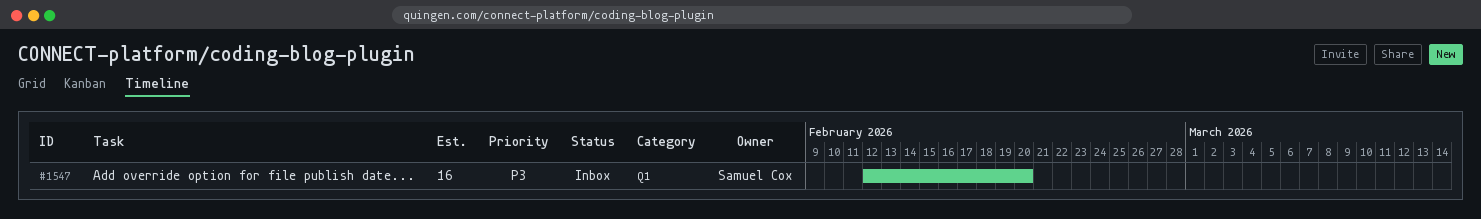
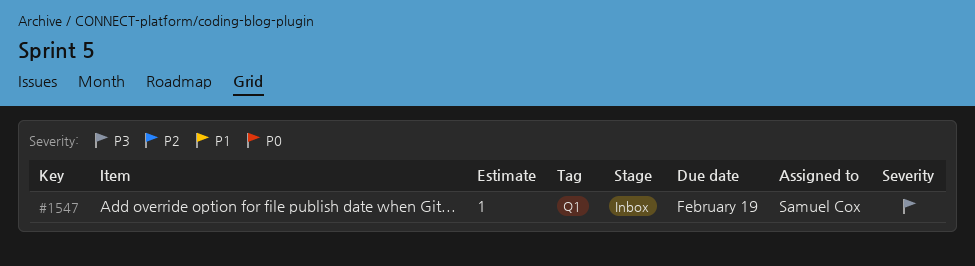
#1547, estimate: 16 -> 1
#1547, due: Feb 20 -> Feb 19

